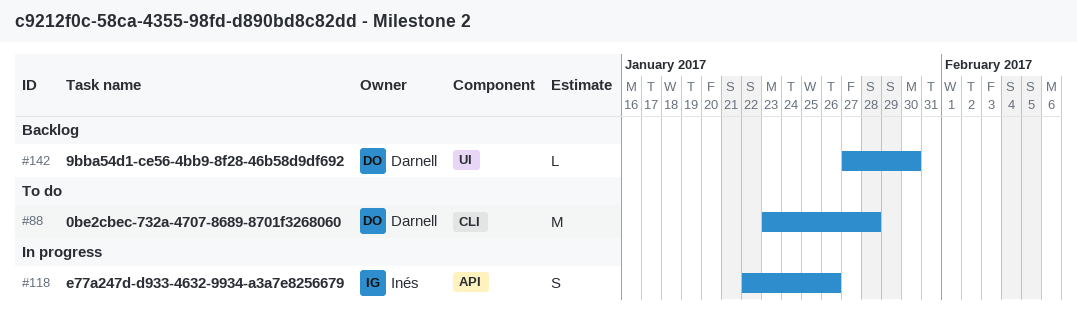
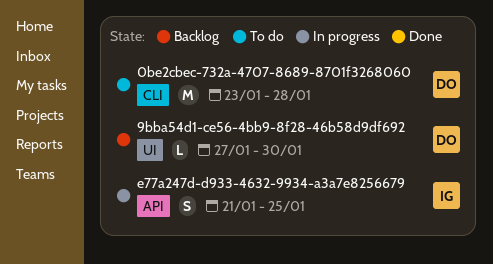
e77a247d-d933-4632-9934-a3a7e8256679, start: Jan 22 -> Jan 21
e77a247d-d933-4632-9934-a3a7e8256679, due: Jan 26 -> Jan 25

